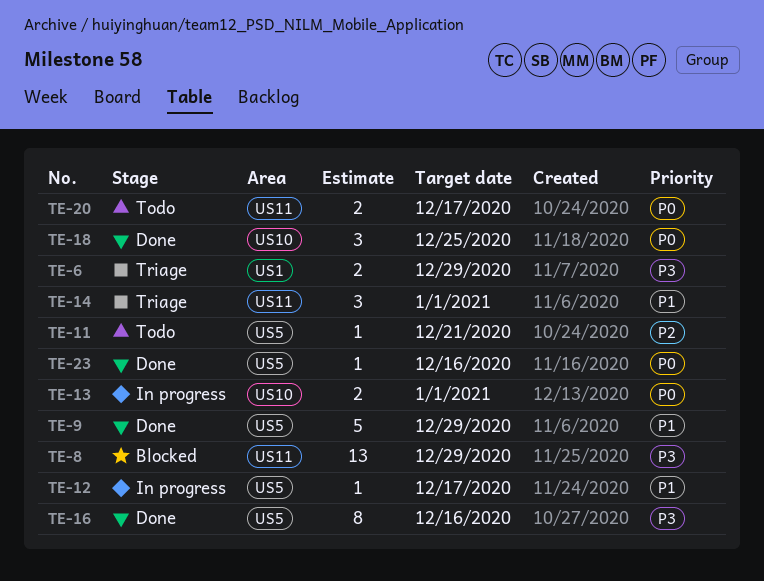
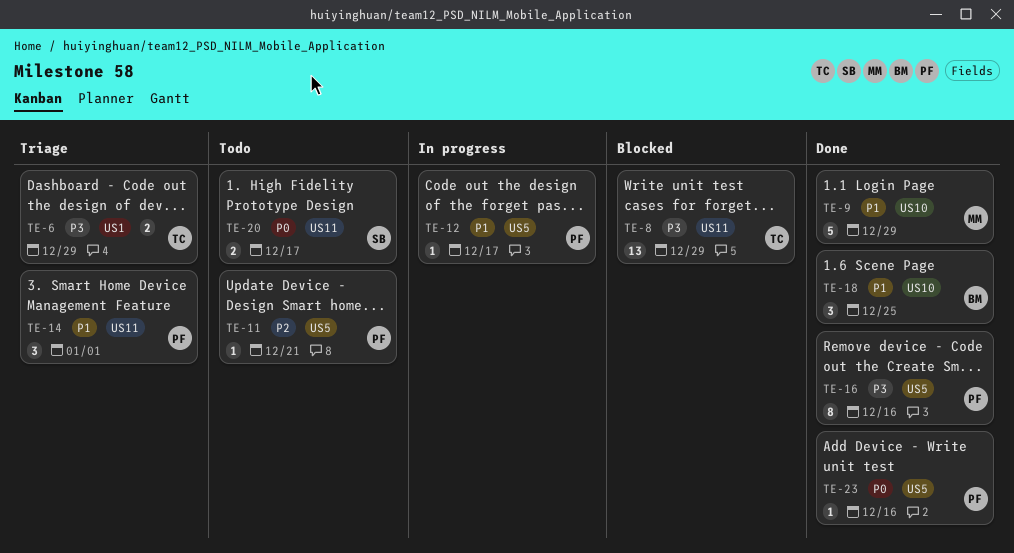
TE-9, label: US5 -> US10
TE-13: present -> none
TE-18, priority: P0 -> P1

